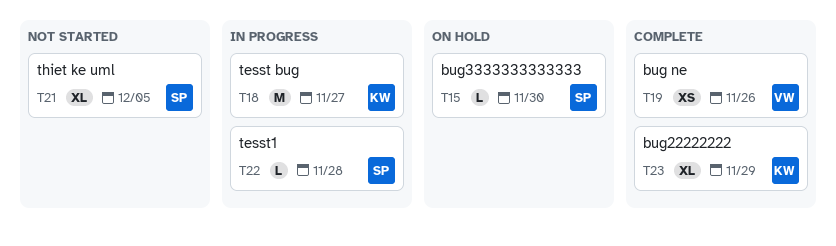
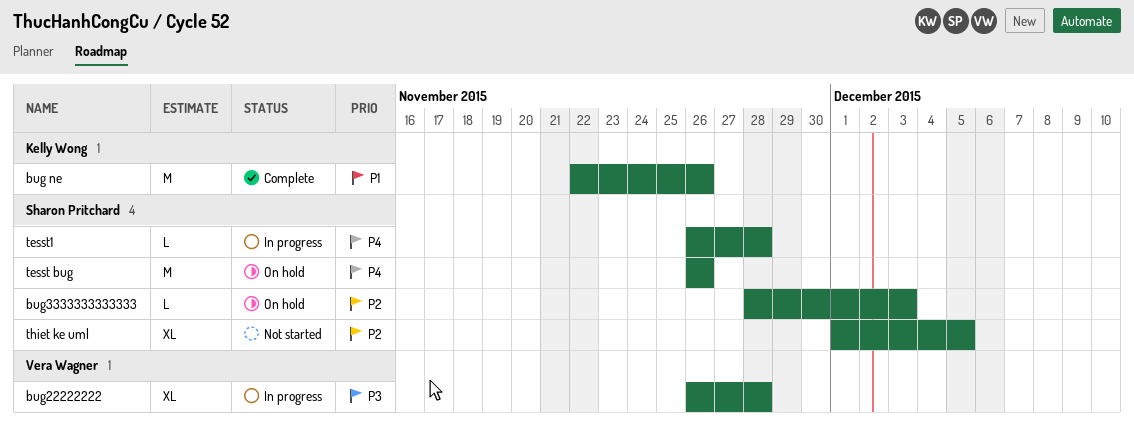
bug ne, owner: Vera Wagner -> Kelly Wong
bug ne, estimate: XS -> M
bug22222222, status: Complete -> In progress
bug22222222, owner: Kelly Wong -> Vera Wagner
bug22222222, due: Nov 29 -> Nov 28
bug3333333333333, due: Nov 30 -> Dec 3
tesst bug, status: In progress -> On hold
tesst bug, owner: Kelly Wong -> Sharon Pritchard
tesst bug, due: Nov 27 -> Nov 26

